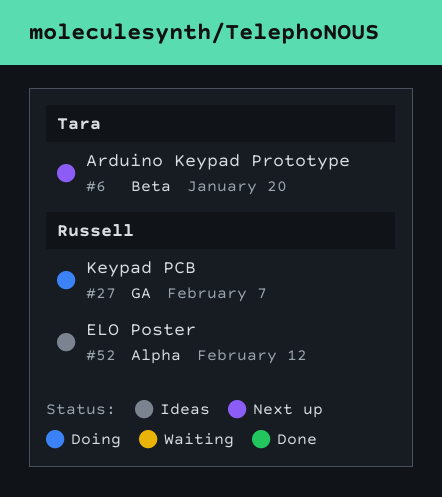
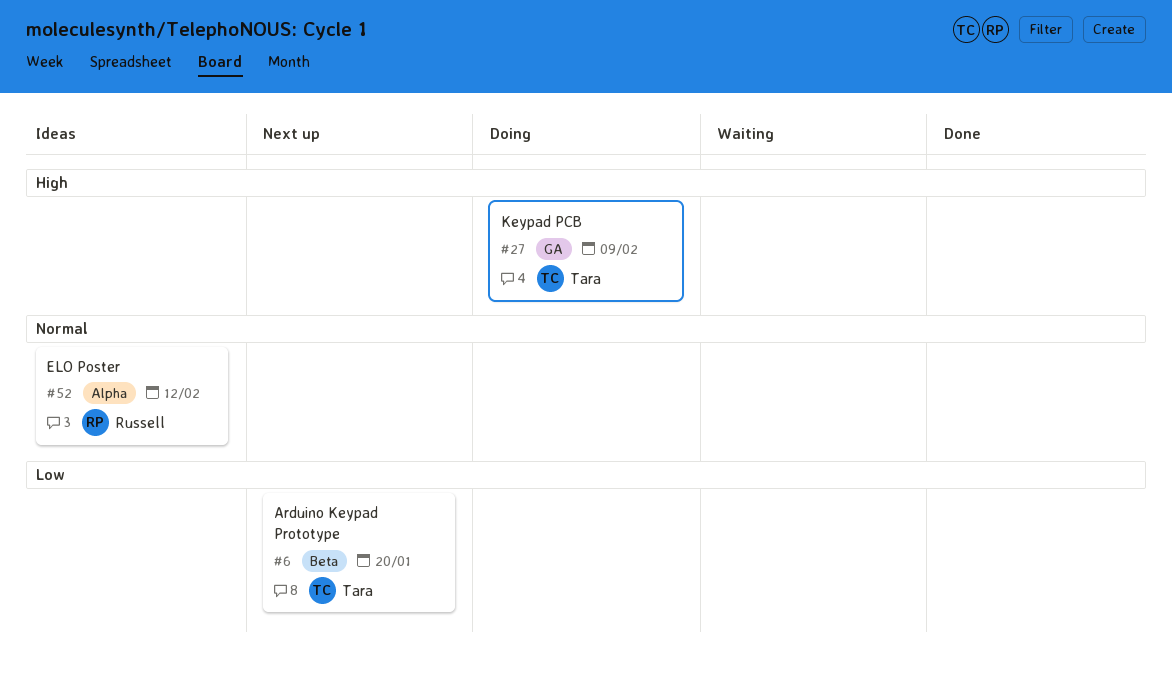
#27, owner: Russell -> Tara
#27, due: Feb 7 -> Feb 9

